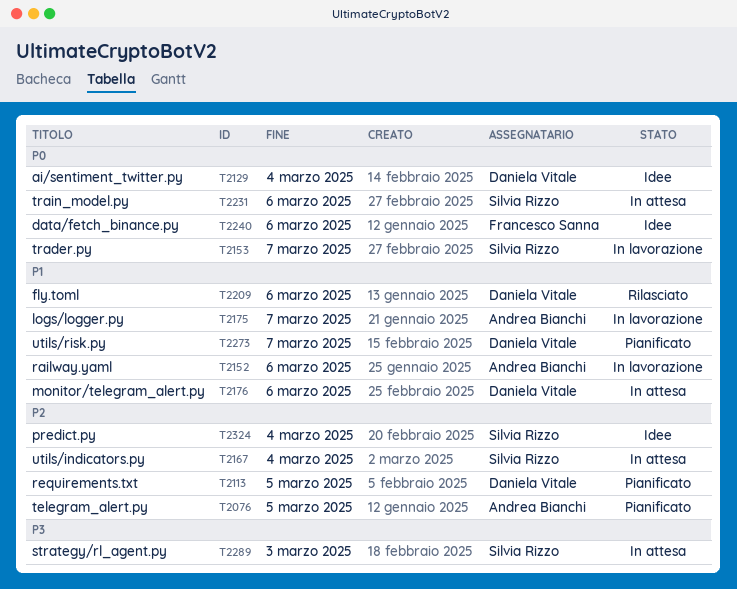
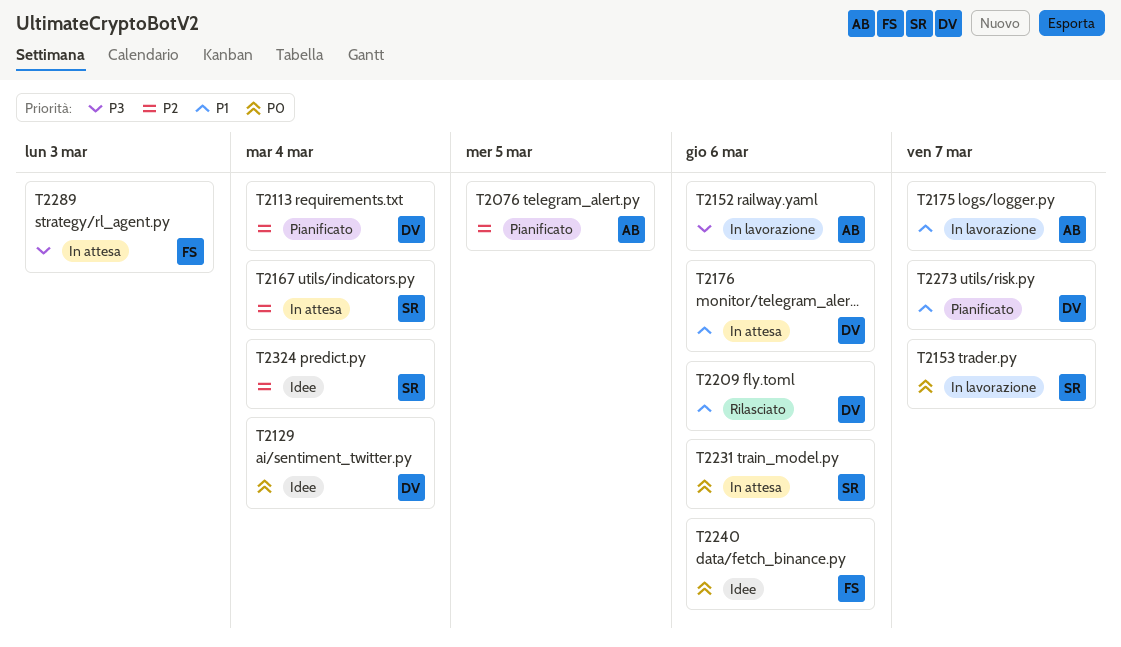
T2113, due: Mar 5 -> Mar 4
T2152, priority: P1 -> P3
T2289, owner: Silvia Rizzo -> Francesco Sanna

